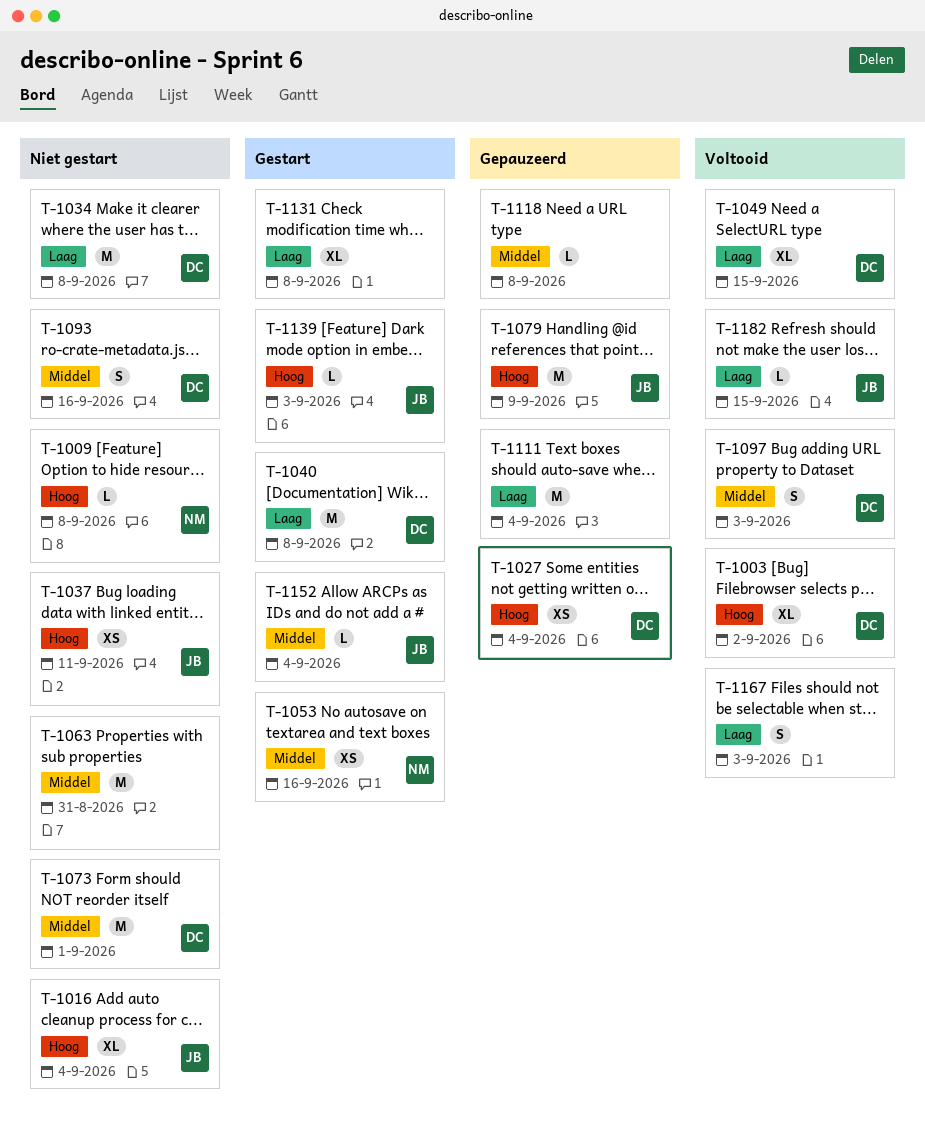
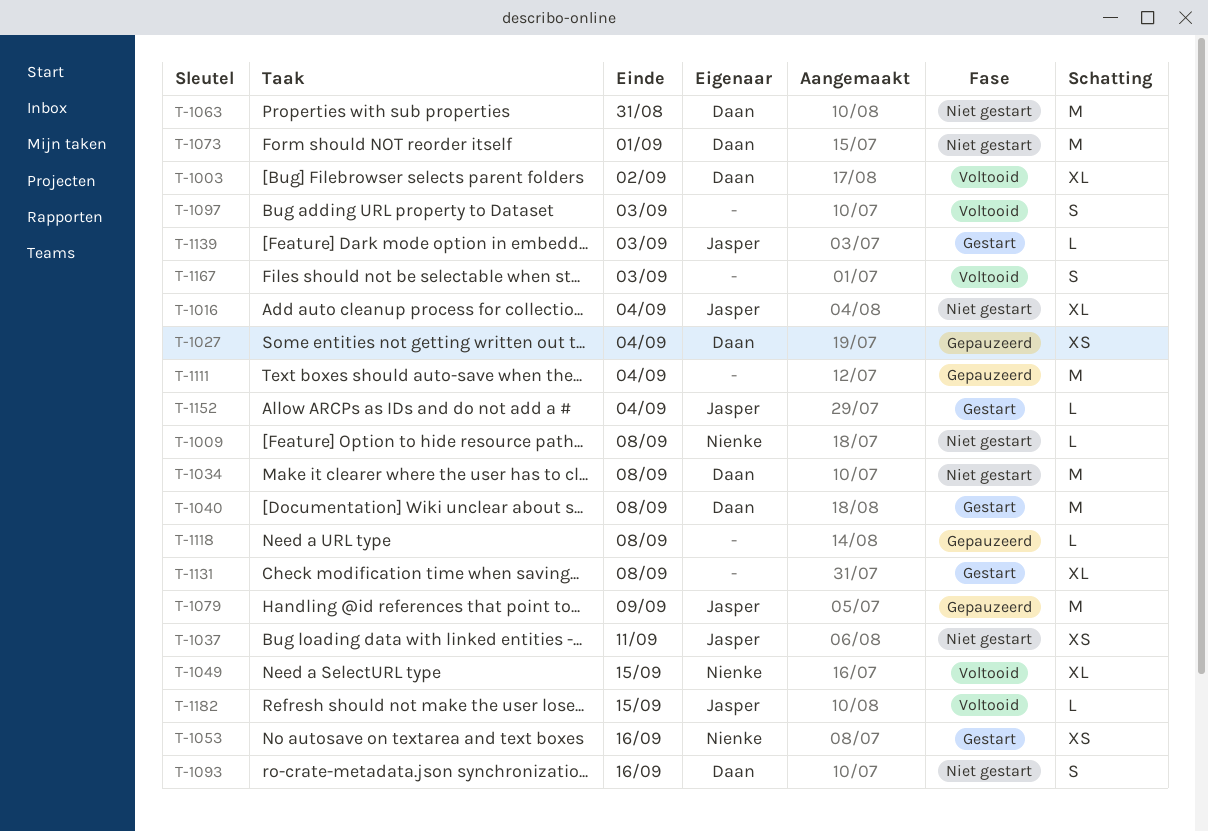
T-1049, owner: Daan -> Nienke
T-1063, owner: none -> Daan
T-1097, owner: Daan -> none

